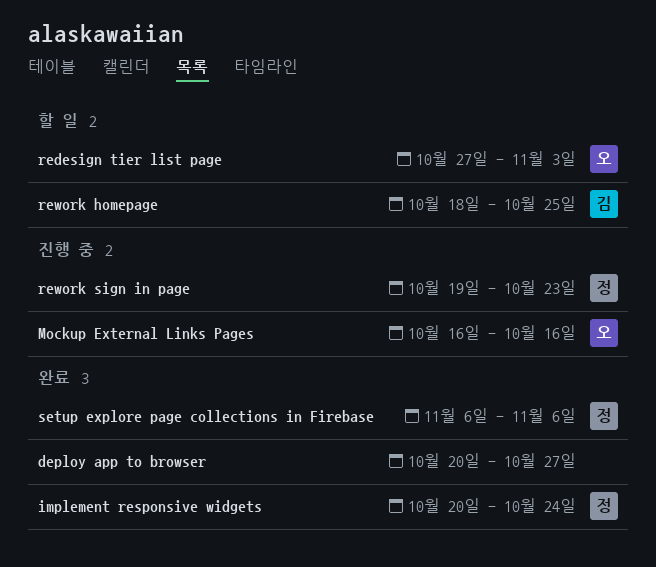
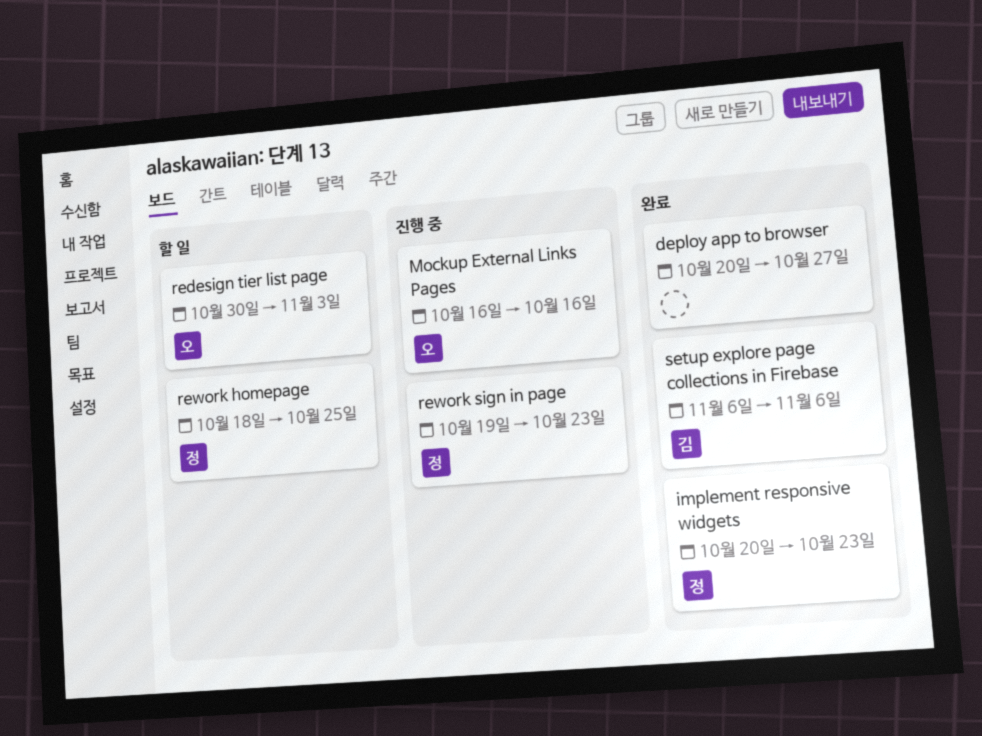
implement responsive widgets, due: Oct 24 -> Oct 23
redesign tier list page, start: Oct 27 -> Oct 30
rework homepage, owner: 김 -> 정
setup explore page collections in Firebase, owner: 정 -> 김

